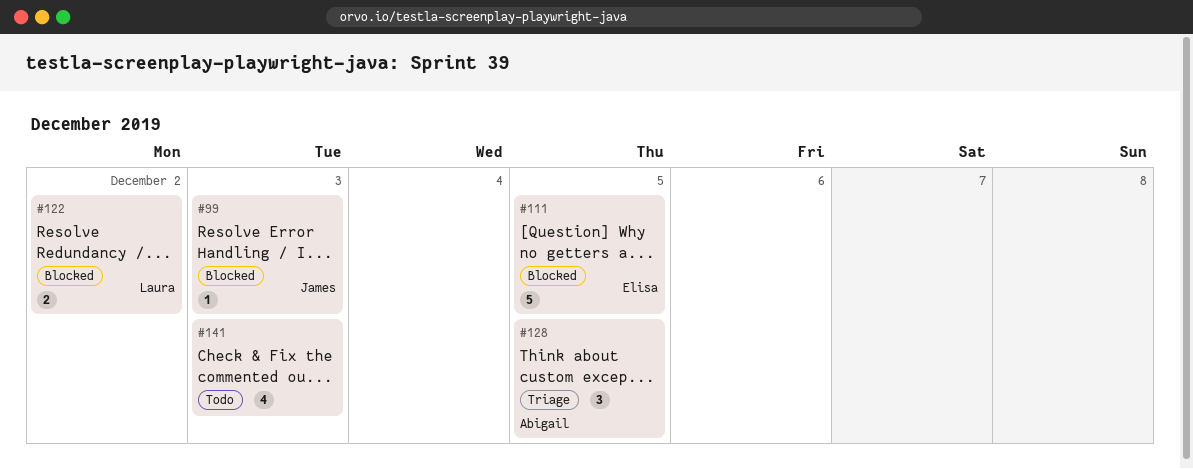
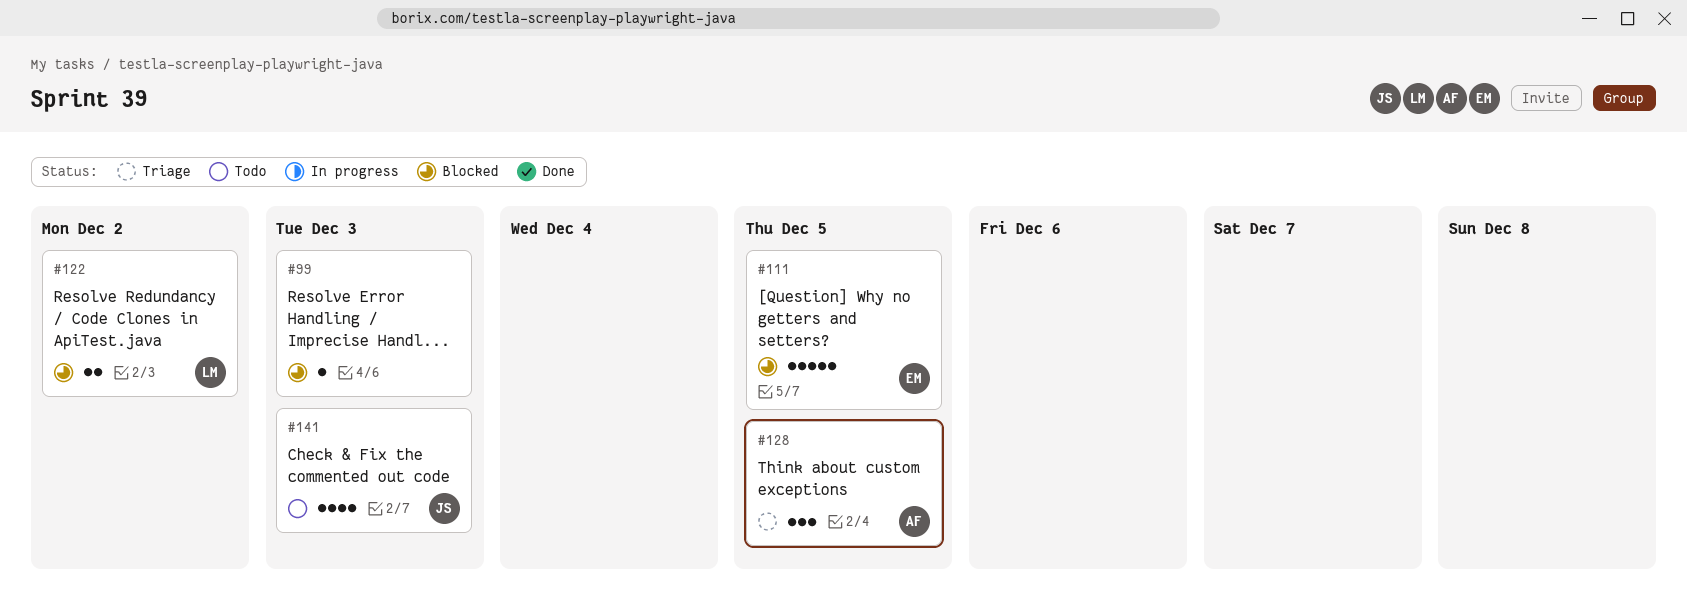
#99, owner: James -> none
#141, owner: none -> James

